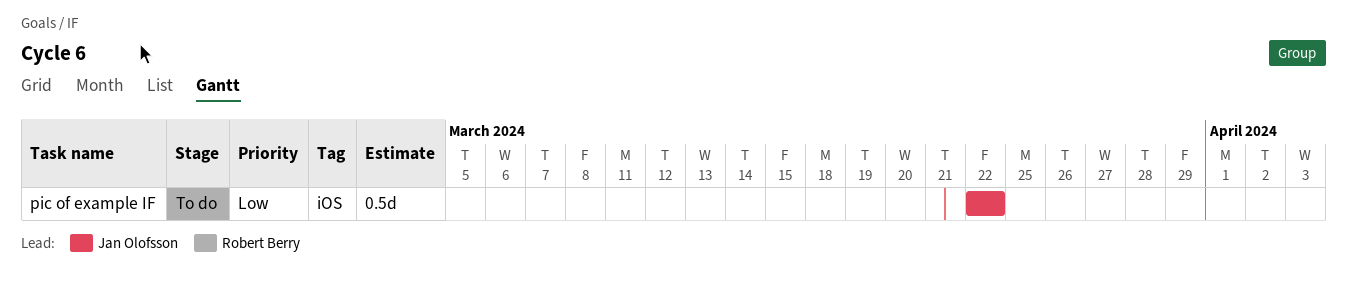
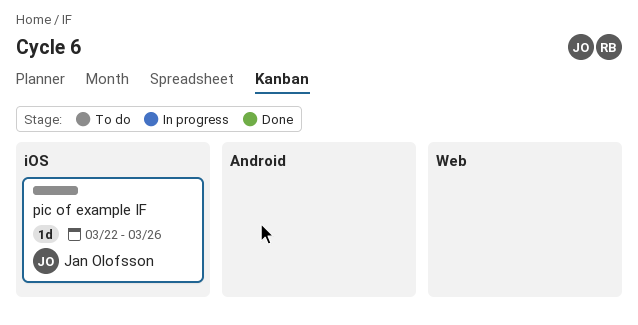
pic of example IF, estimate: 0.5d -> 1d
pic of example IF, due: Mar 22 -> Mar 26

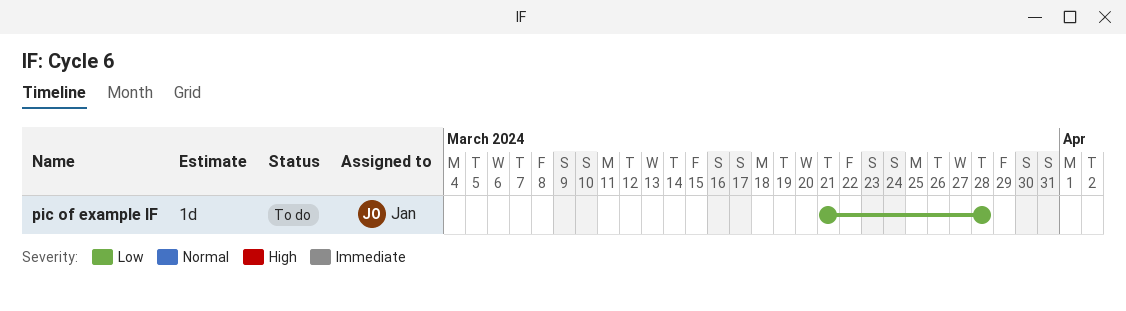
pic of example IF, start: Mar 22 -> Mar 21
pic of example IF, due: Mar 26 -> Mar 28

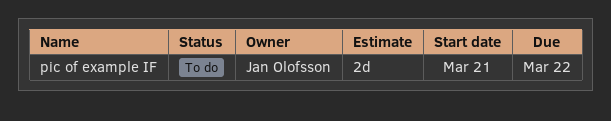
pic of example IF, estimate: 1d -> 2d
pic of example IF, due: Mar 28 -> Mar 22

